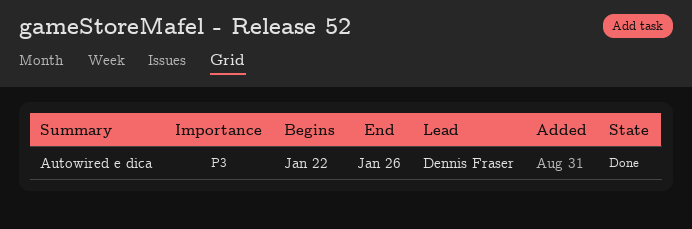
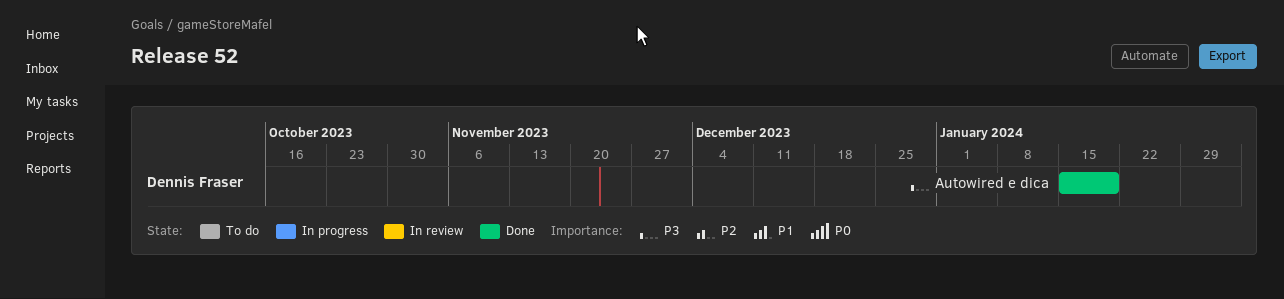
Autowired e dica, start: Jan 22 -> Jan 15
Autowired e dica, due: Jan 26 -> Jan 19

